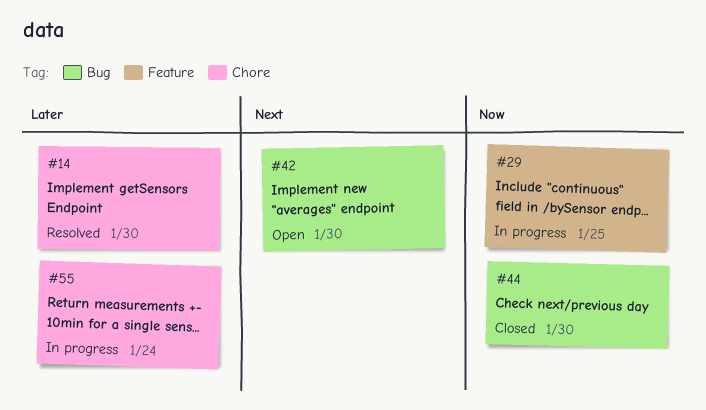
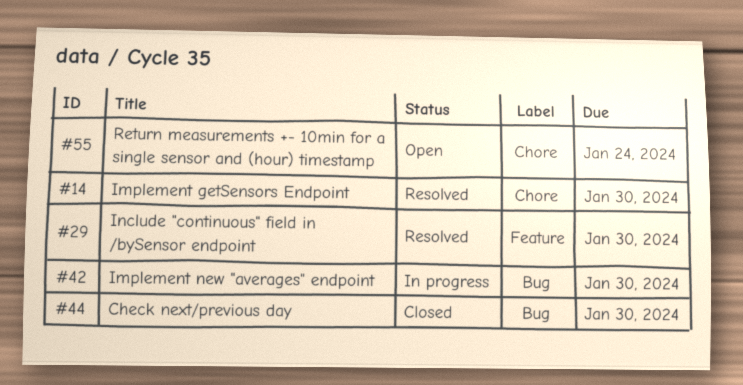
#29, status: In progress -> Resolved
#29, due: Jan 25 -> Jan 30
#42, status: Open -> In progress
#55, status: In progress -> Open

